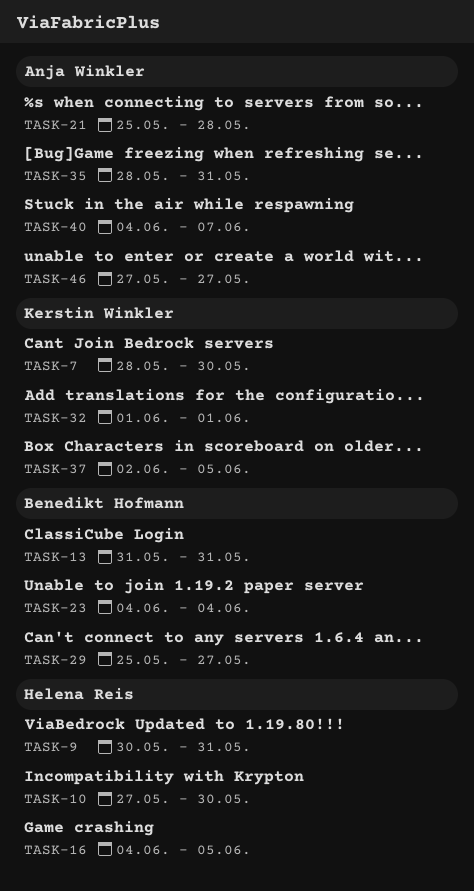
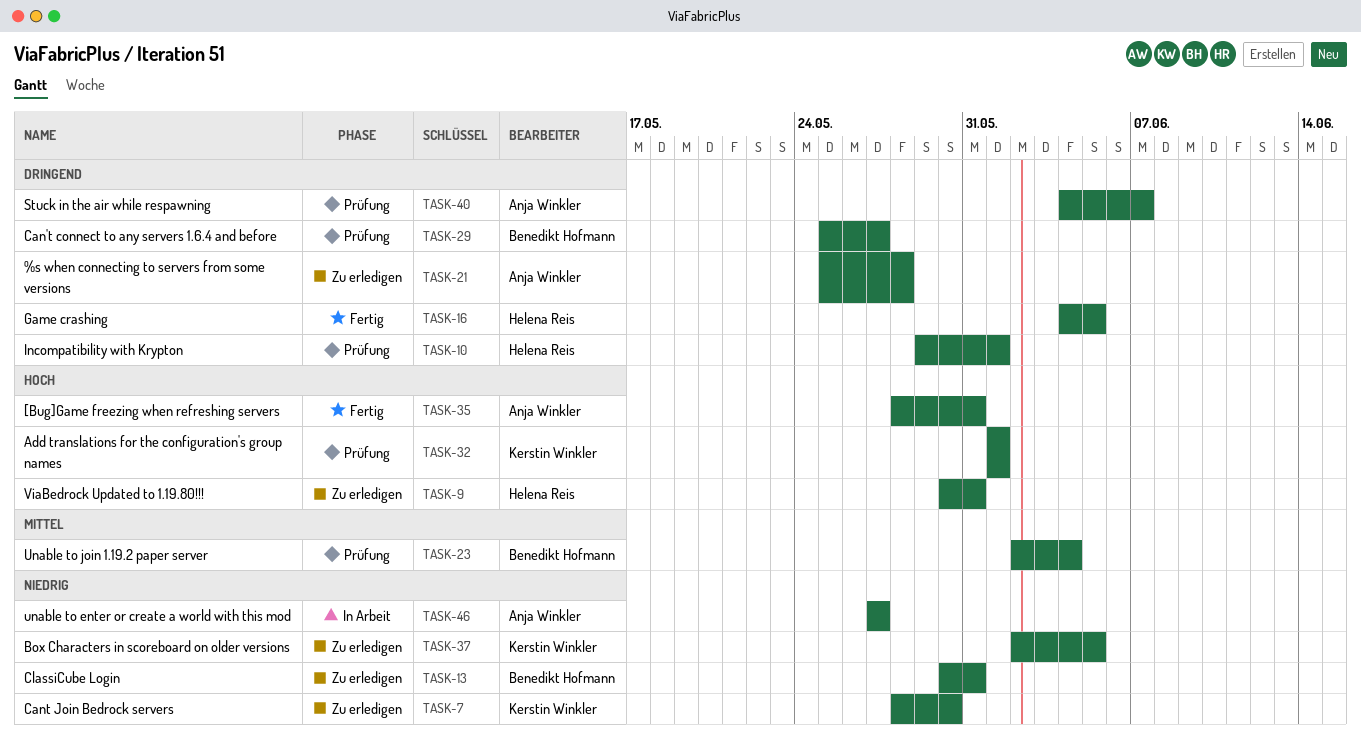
TASK-10, start: May 27 -> May 29
TASK-10, due: May 30 -> Jun 1
TASK-13, start: May 31 -> May 30
TASK-23, start: Jun 4 -> Jun 2

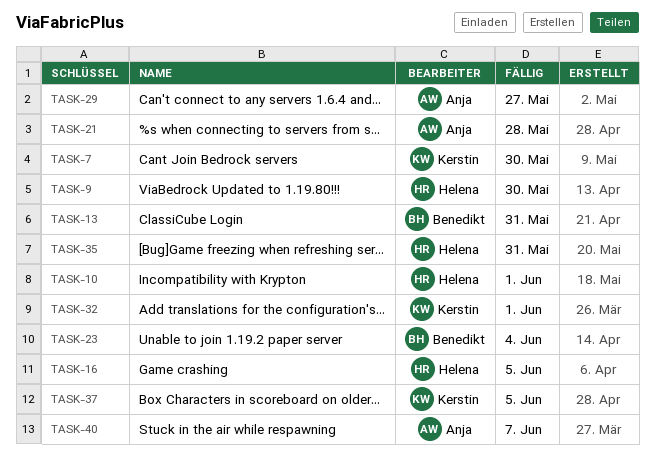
TASK-9, due: May 31 -> May 30
TASK-29, owner: Benedikt Hofmann -> Anja Winkler
TASK-35, owner: Anja Winkler -> Helena Reis
TASK-46: present -> none

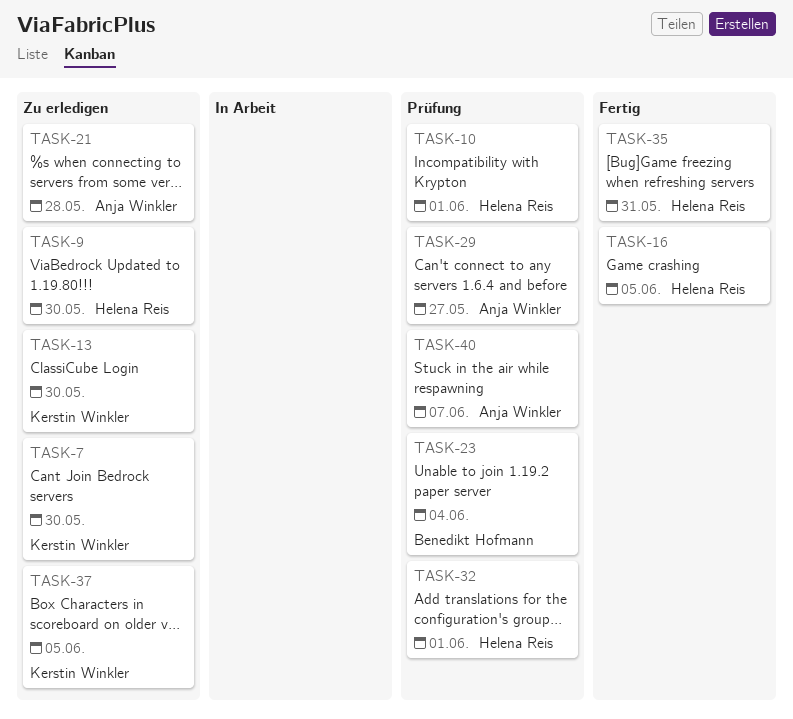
TASK-13, owner: Benedikt Hofmann -> Kerstin Winkler
TASK-13, due: May 31 -> May 30
TASK-32, owner: Kerstin Winkler -> Helena Reis

